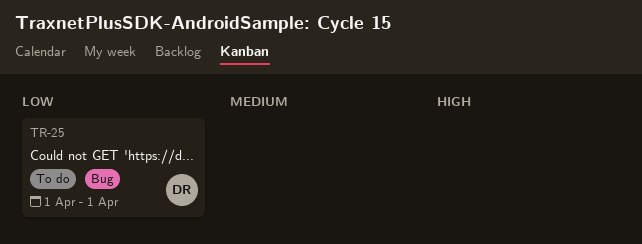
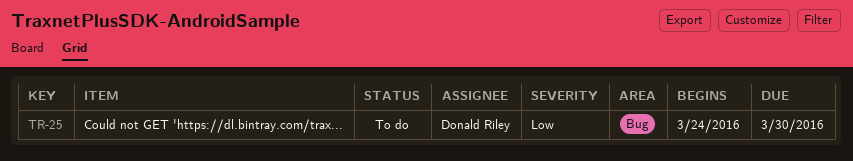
TR-25, start: Apr 1 -> Mar 24
TR-25, due: Apr 1 -> Mar 30

